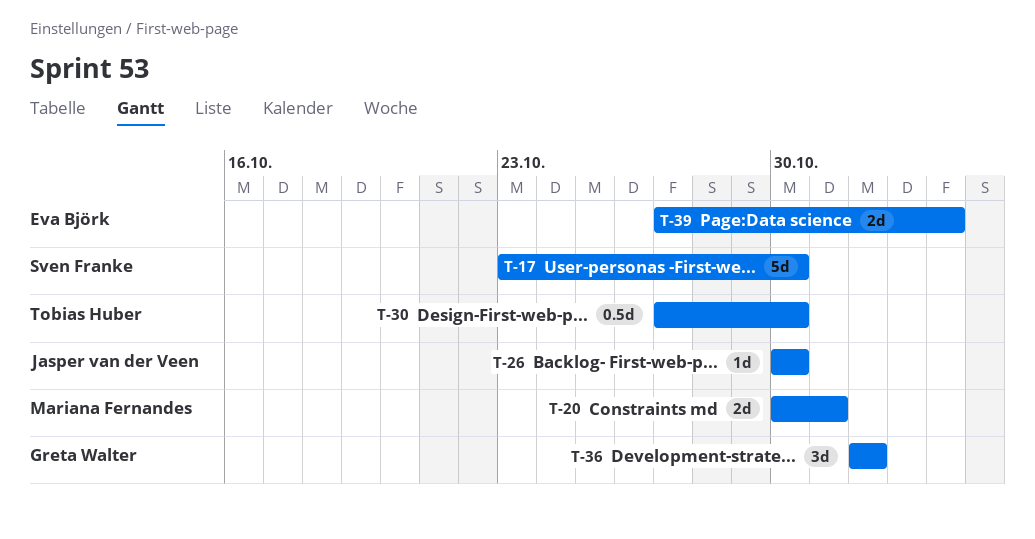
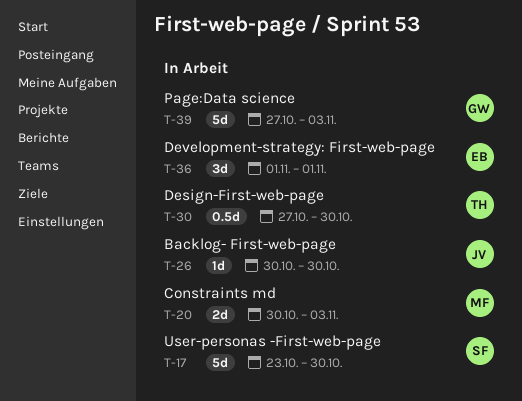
T-20, due: Oct 31 -> Nov 3
T-36, owner: Greta Walter -> Eva Björk
T-39, owner: Eva Björk -> Greta Walter
T-39, estimate: 2d -> 5d

